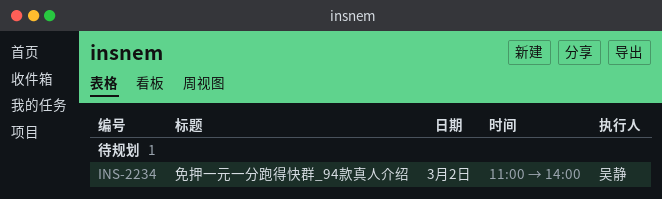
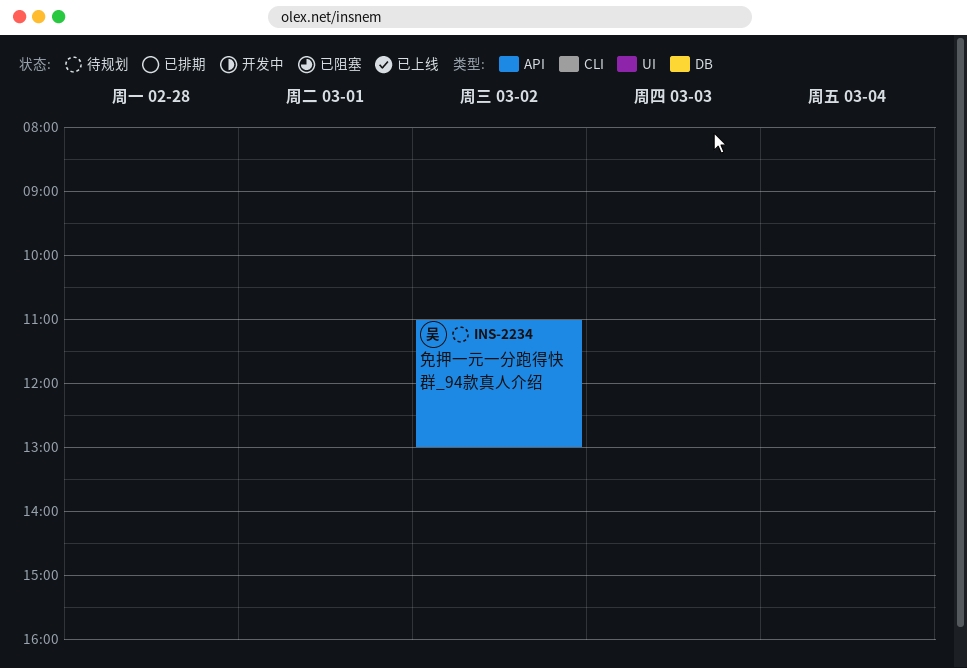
INS-2234, ends: 14:00 -> 13:00

